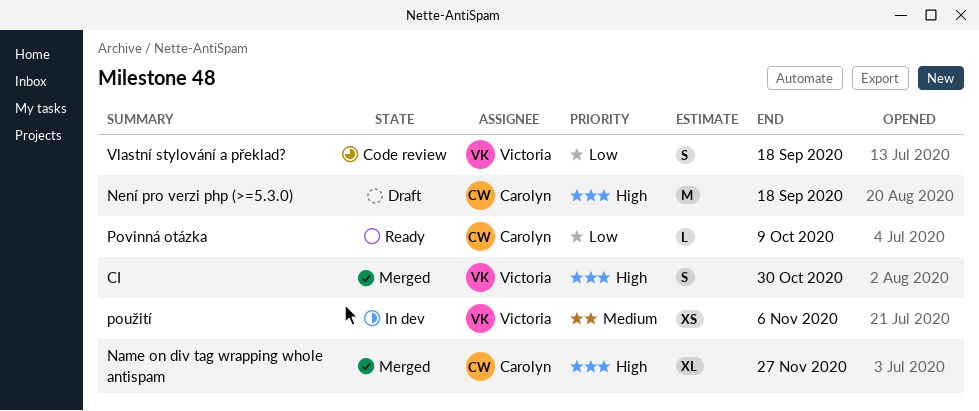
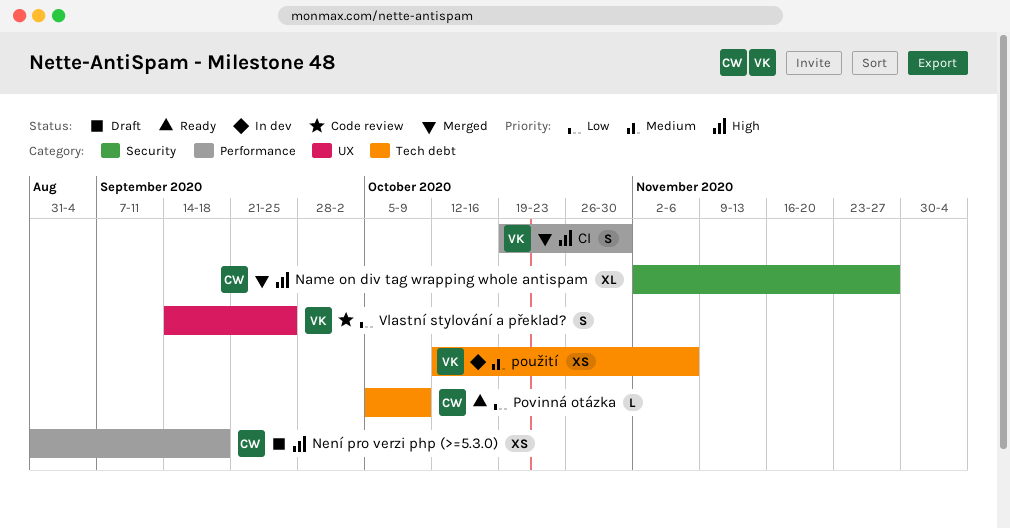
Není pro verzi php (>=5.3.0), estimate: M -> XS
Vlastní stylování a překlad?, due: Sep 18 -> Sep 25

